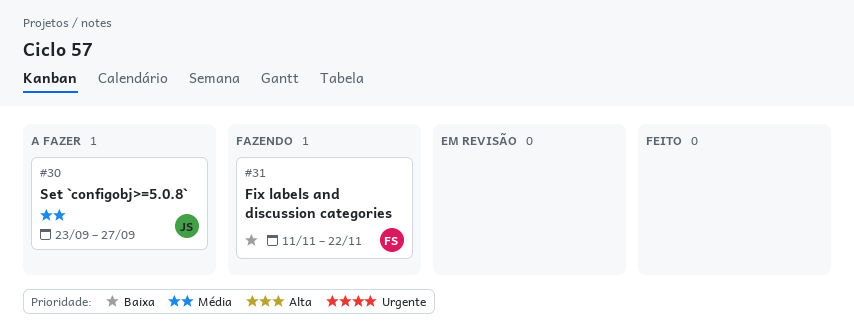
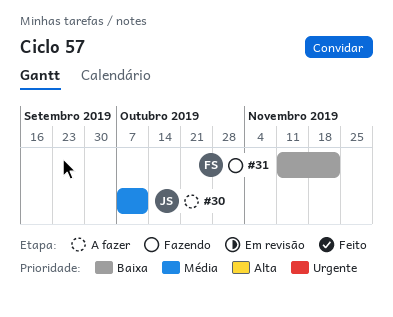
#30, start: Sep 23 -> Oct 7
#30, due: Sep 27 -> Oct 11

